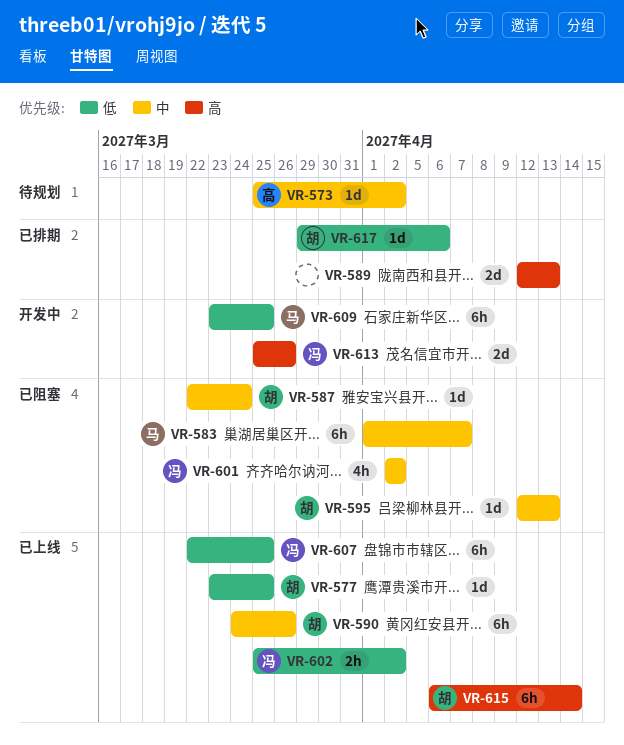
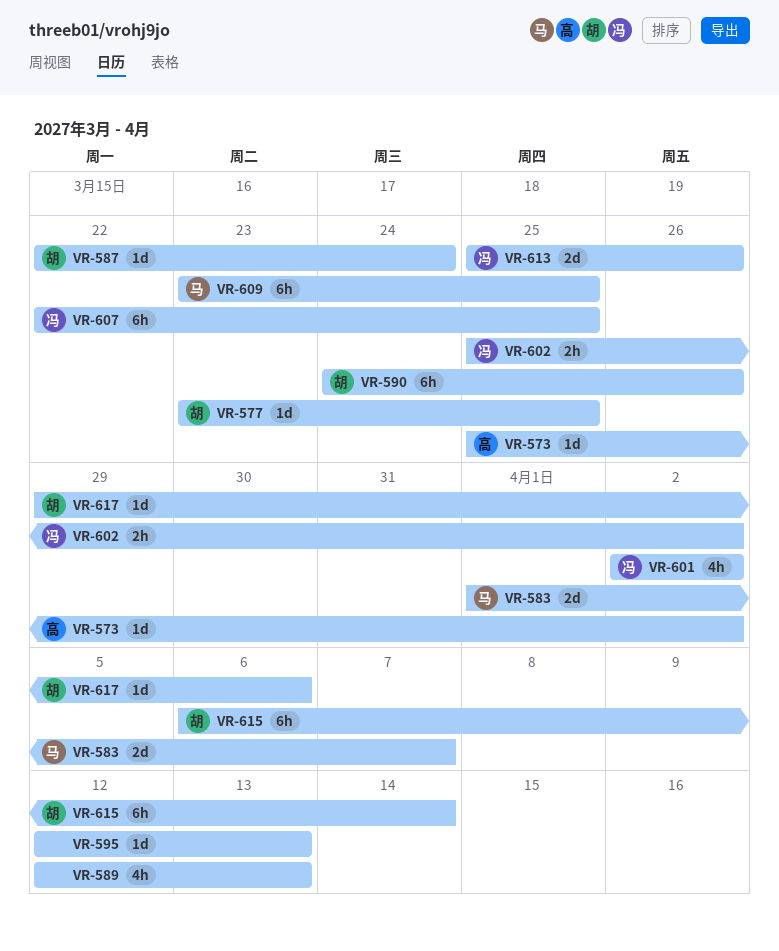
VR-583, estimate: 6h -> 2d
VR-589, estimate: 2d -> 4h
VR-595, owner: 胡 -> none

